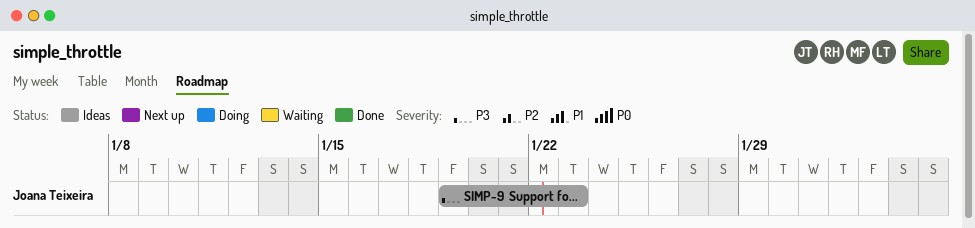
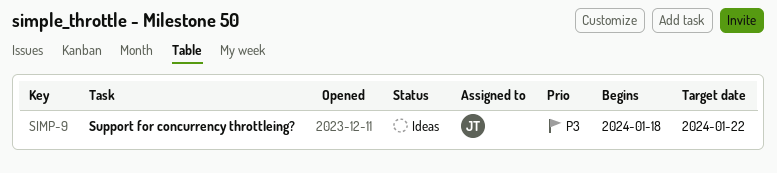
SIMP-9, start: Jan 19 -> Jan 18
SIMP-9, due: Jan 23 -> Jan 22

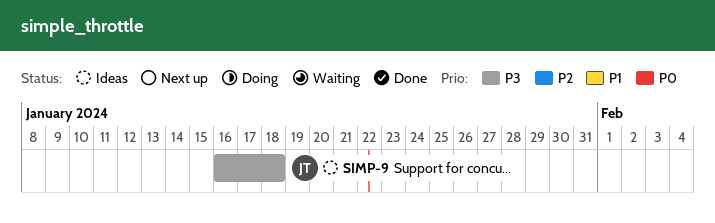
SIMP-9, start: Jan 18 -> Jan 16
SIMP-9, due: Jan 22 -> Jan 18

